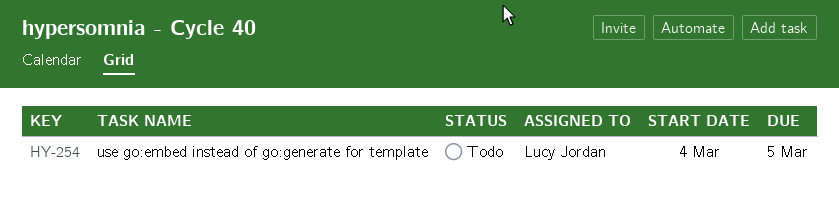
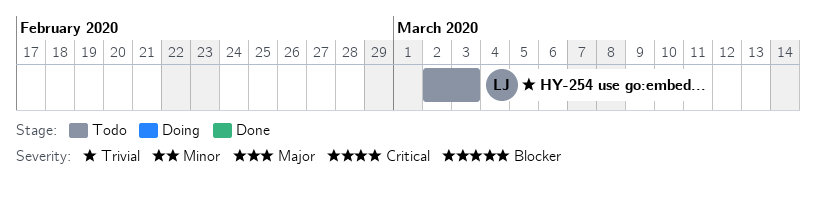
HY-254, start: Mar 4 -> Mar 2
HY-254, due: Mar 5 -> Mar 3

